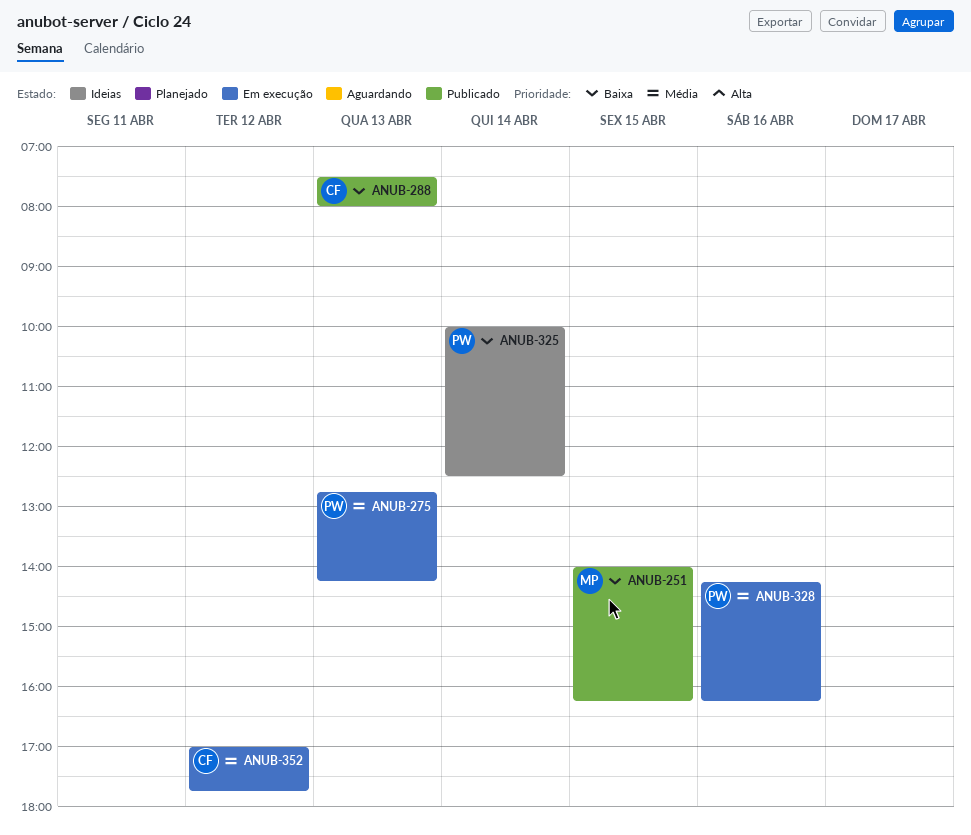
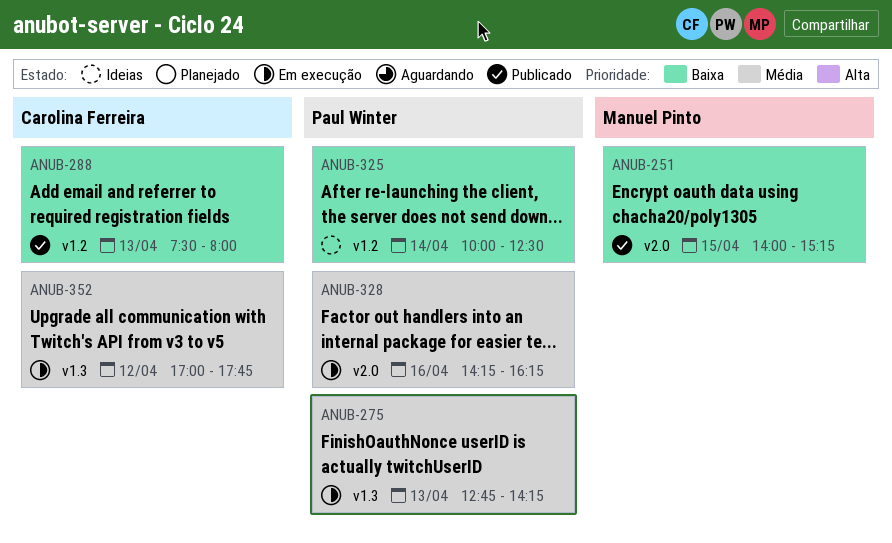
ANUB-251, ends: 16:15 -> 15:15

